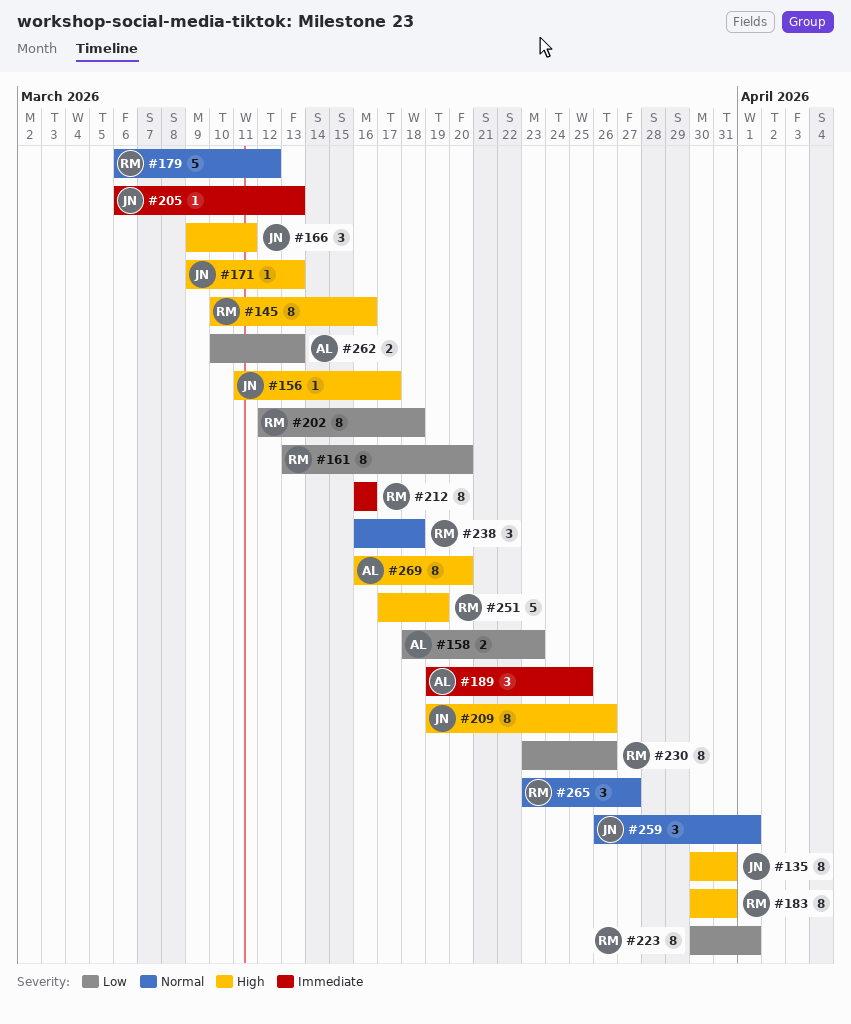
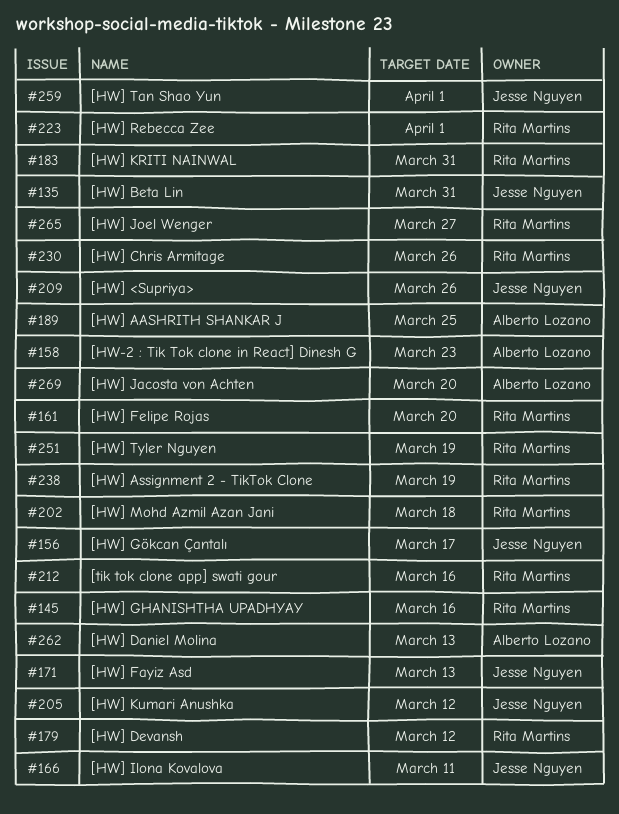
#205, due: Mar 13 -> Mar 12
#238, due: Mar 18 -> Mar 19

